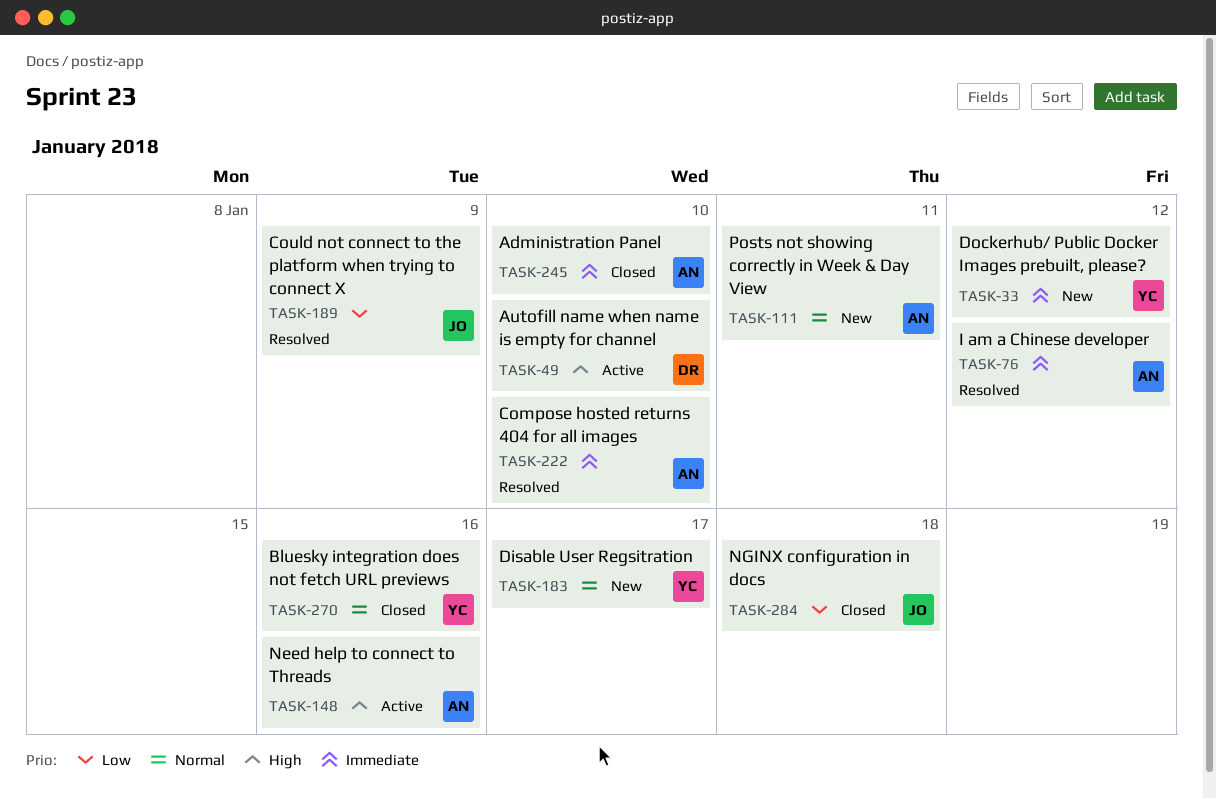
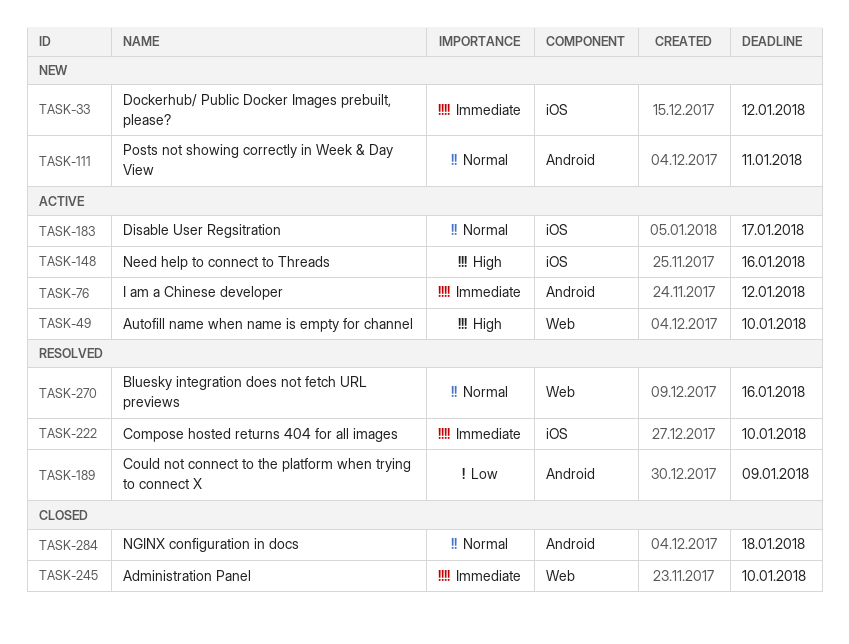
TASK-76, status: Resolved -> Active
TASK-183, status: New -> Active
TASK-270, status: Closed -> Resolved
TASK-284, priority: Low -> Normal

